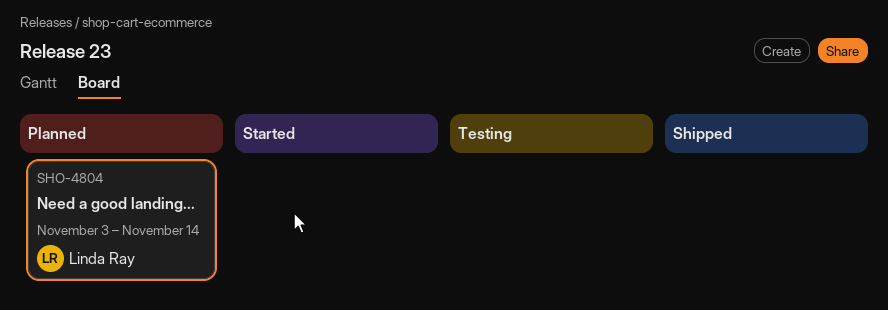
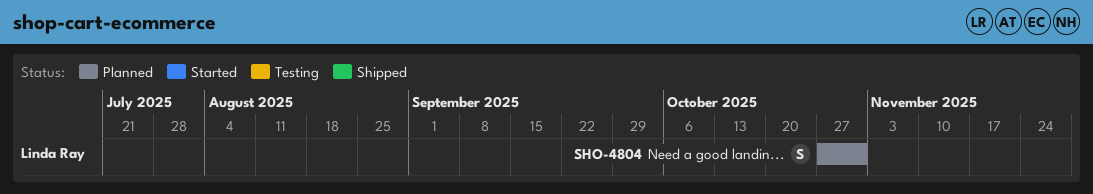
SHO-4804, start: Nov 3 -> Oct 27
SHO-4804, due: Nov 14 -> Oct 31

